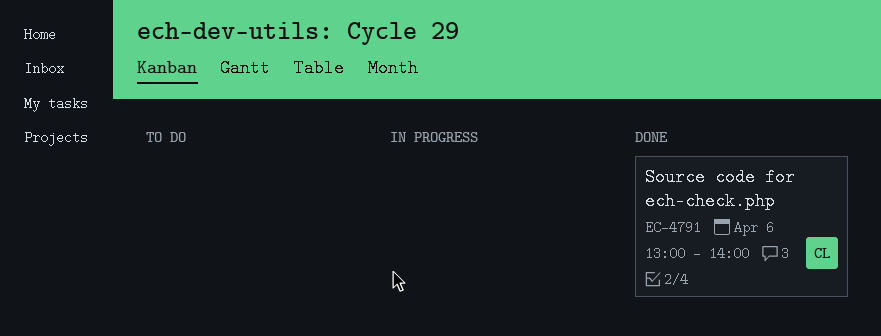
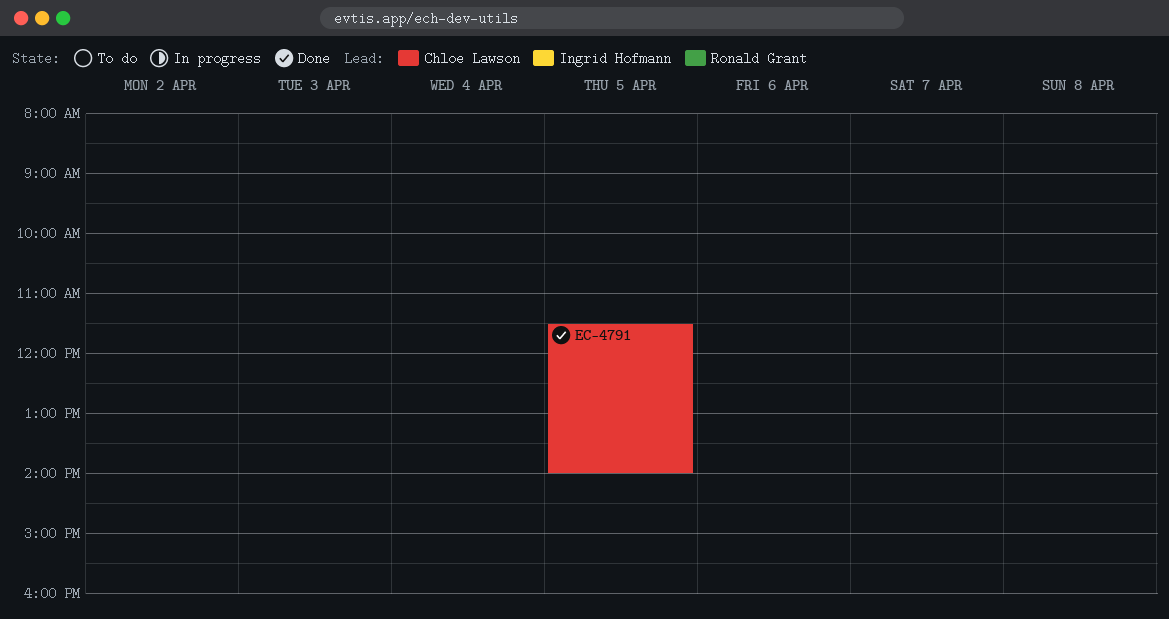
EC-4791, day: Apr 6 -> Apr 5
EC-4791, begins: 13:00 -> 11:30

